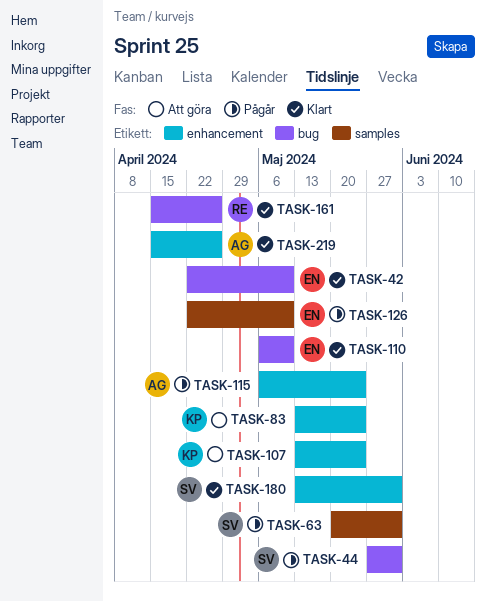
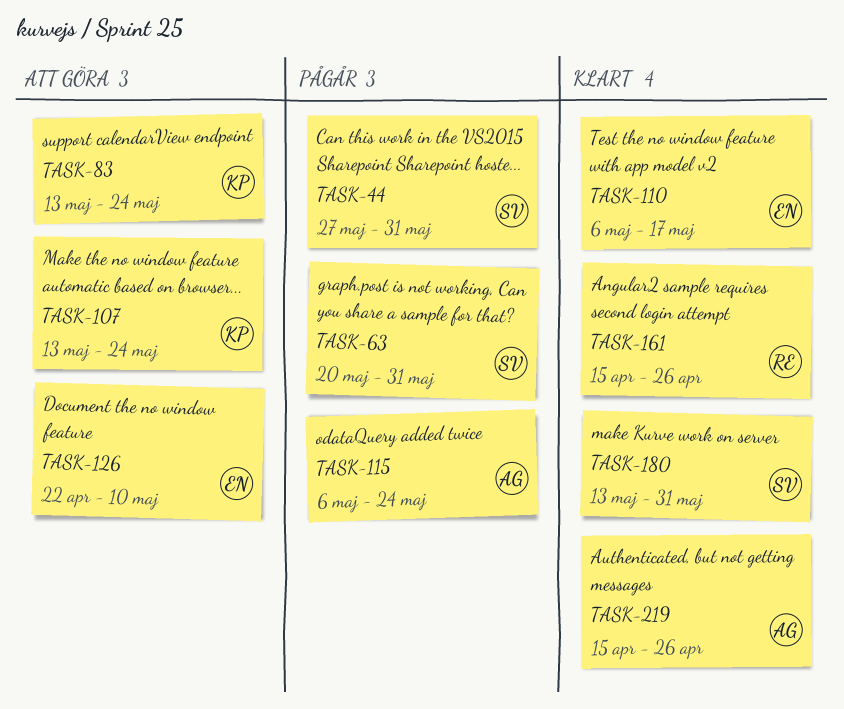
TASK-42: present -> none
TASK-110, due: May 10 -> May 17
TASK-126, status: Pågår -> Att göra

